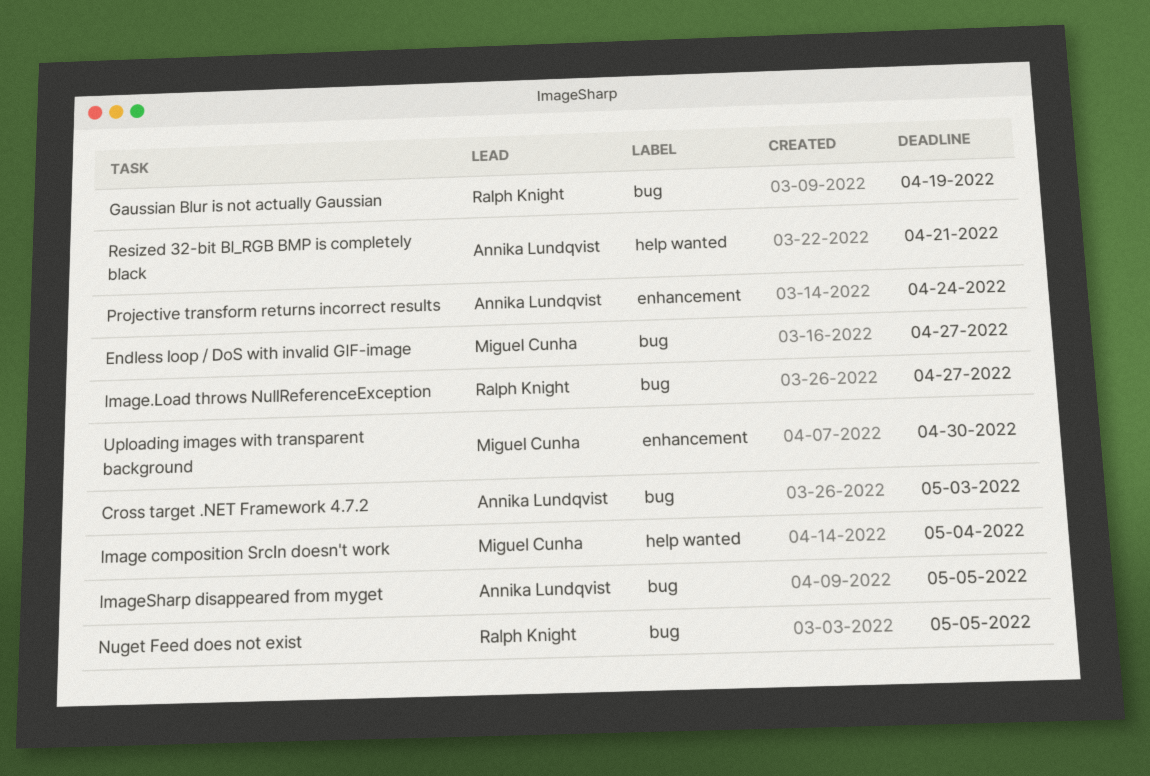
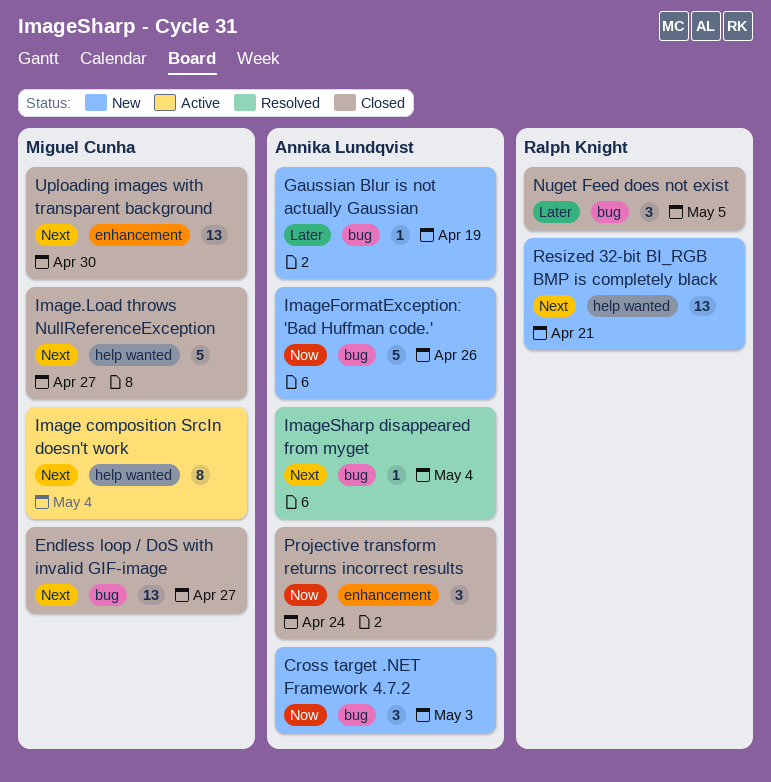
Gaussian Blur is not actually Gaussian, owner: Ralph Knight -> Annika Lundqvist
Image.Load throws NullReferenceException, owner: Ralph Knight -> Miguel Cunha
Image.Load throws NullReferenceException, label: bug -> help wanted
ImageFormatException: 'Bad Huffman code.': none -> present
ImageSharp disappeared from myget, due: May 5 -> May 4
Resized 32-bit BI_RGB BMP is completely black, owner: Annika Lundqvist -> Ralph Knight

